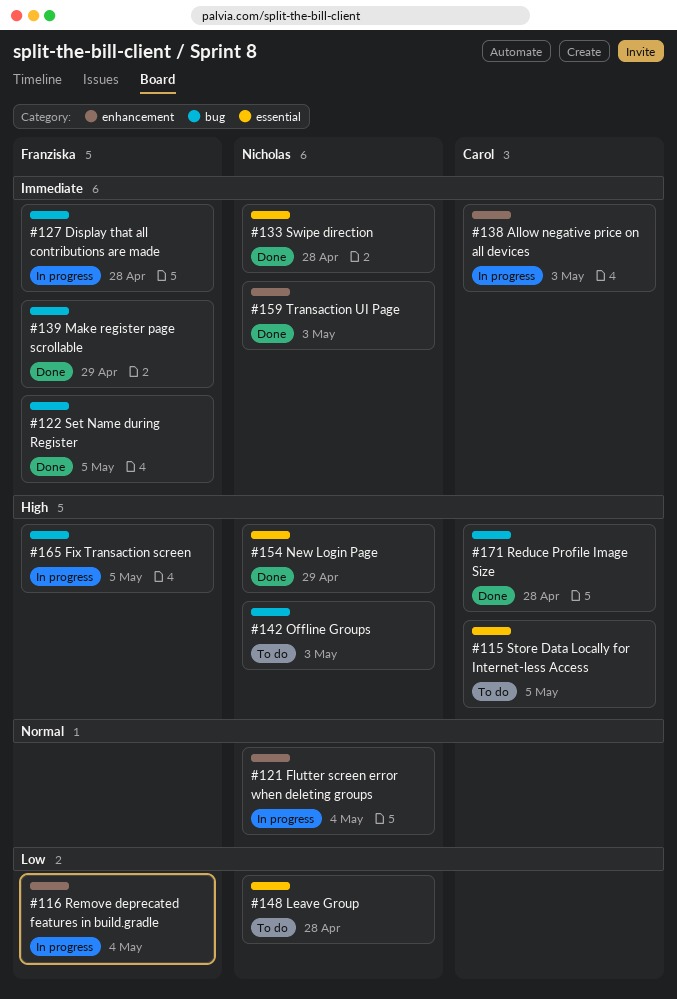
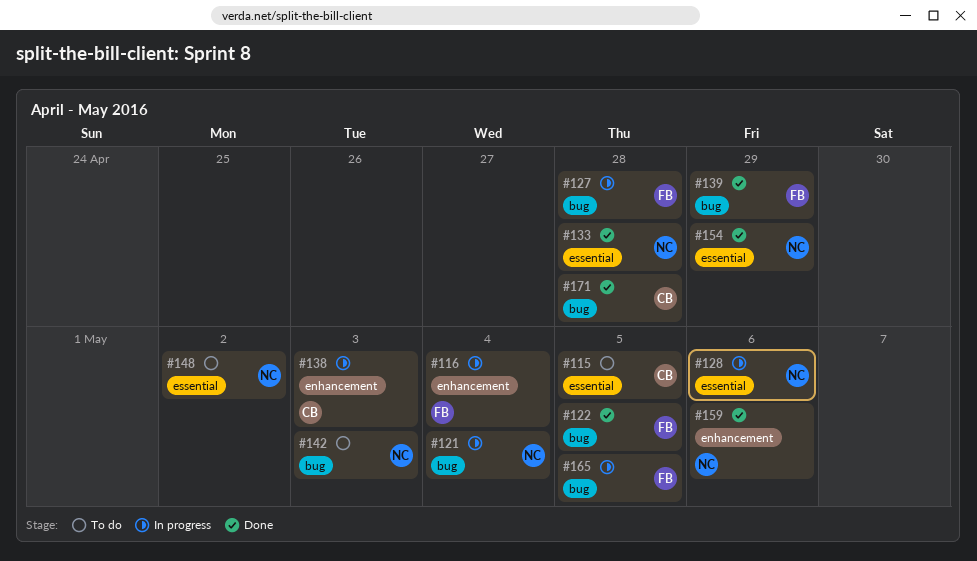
#121, label: enhancement -> bug
#128: none -> present
#148, due: Apr 28 -> May 2
#159, due: May 3 -> May 6

